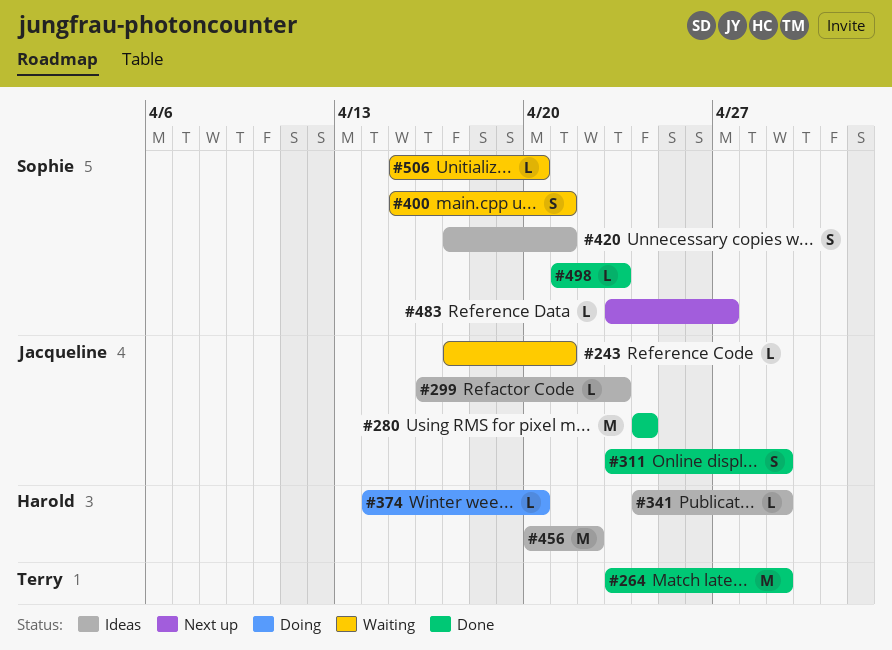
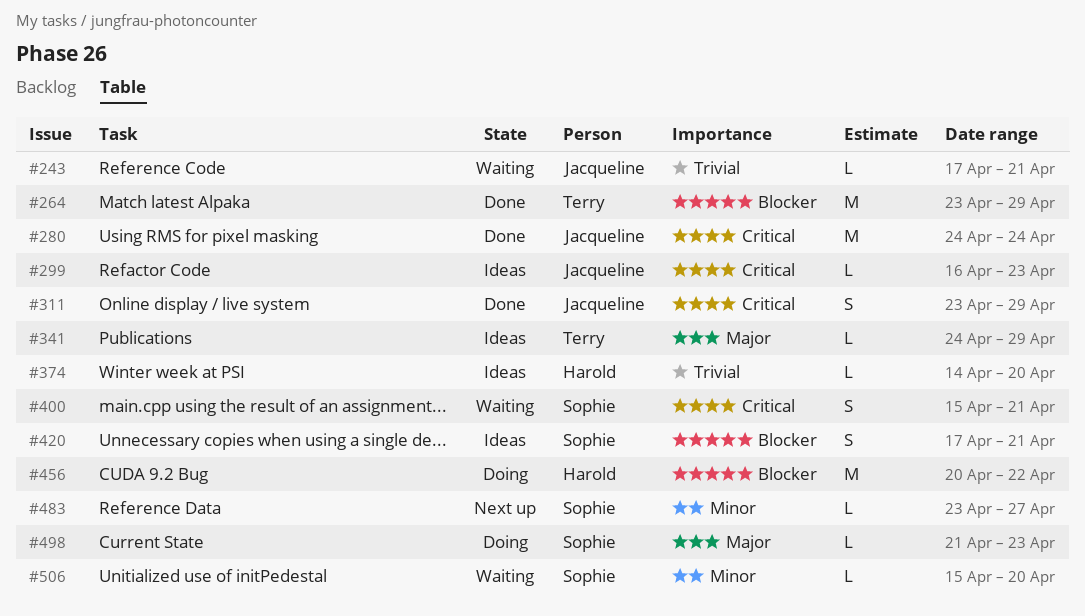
#341, owner: Harold -> Terry
#374, status: Doing -> Ideas
#456, status: Ideas -> Doing
#498, status: Done -> Doing

